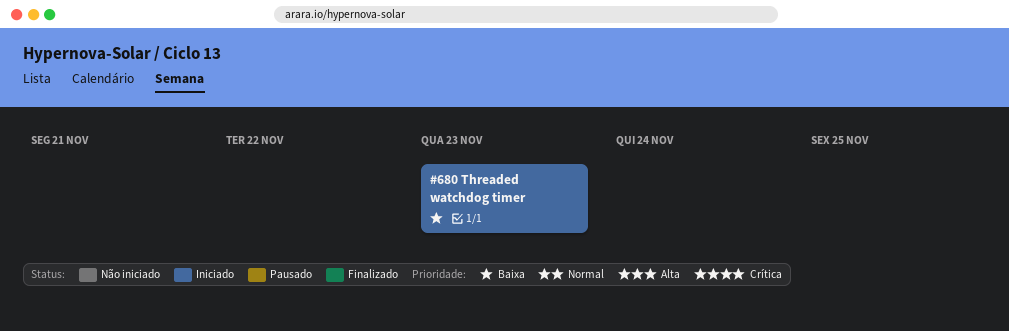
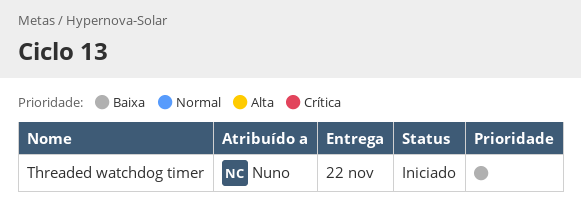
Threaded watchdog timer, due: Nov 23 -> Nov 22

